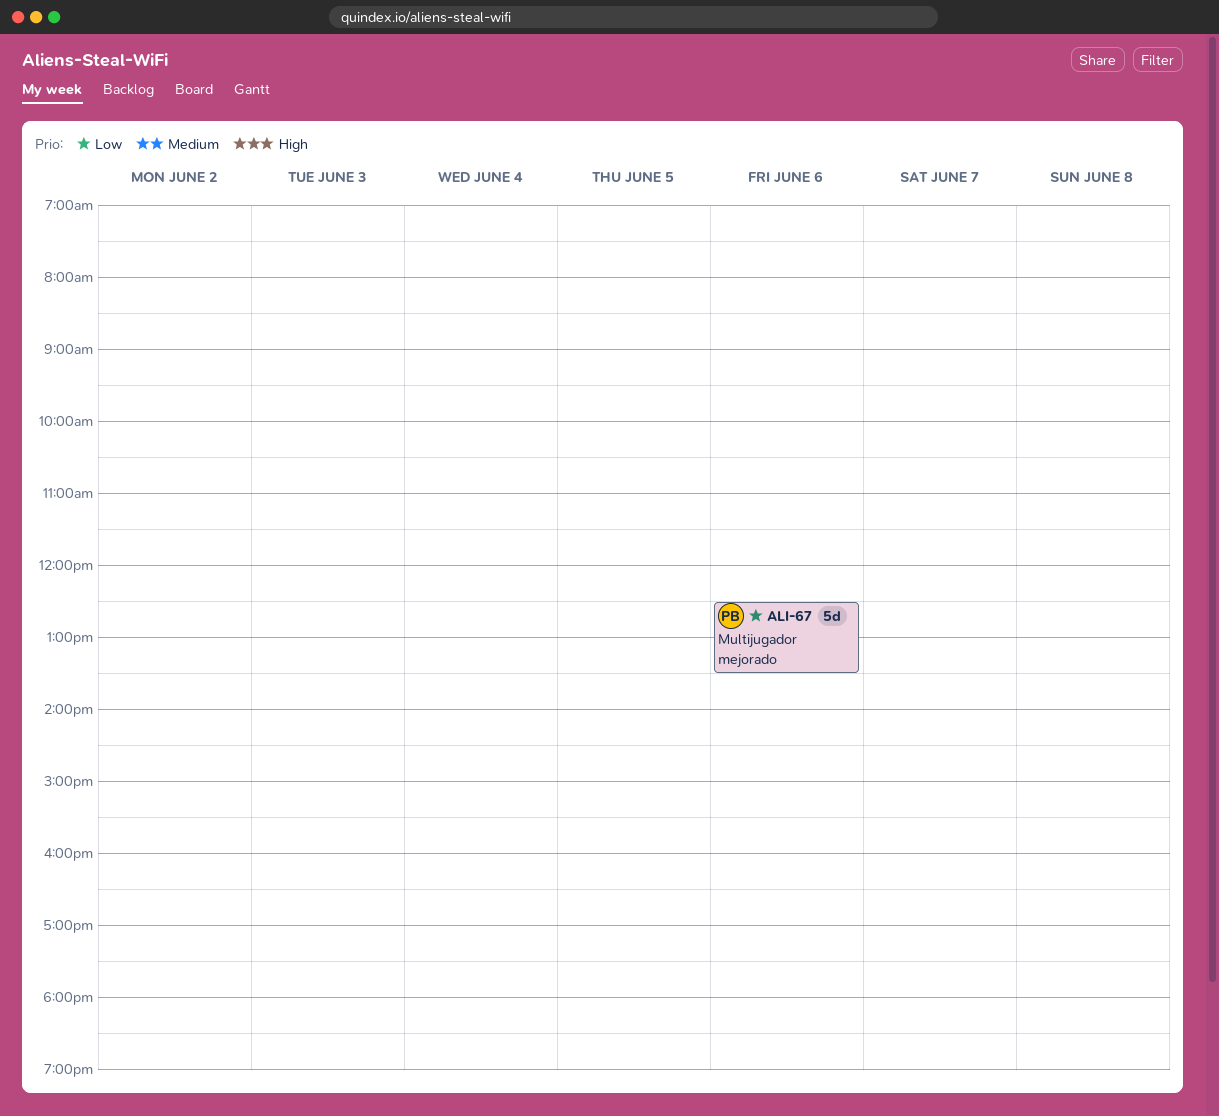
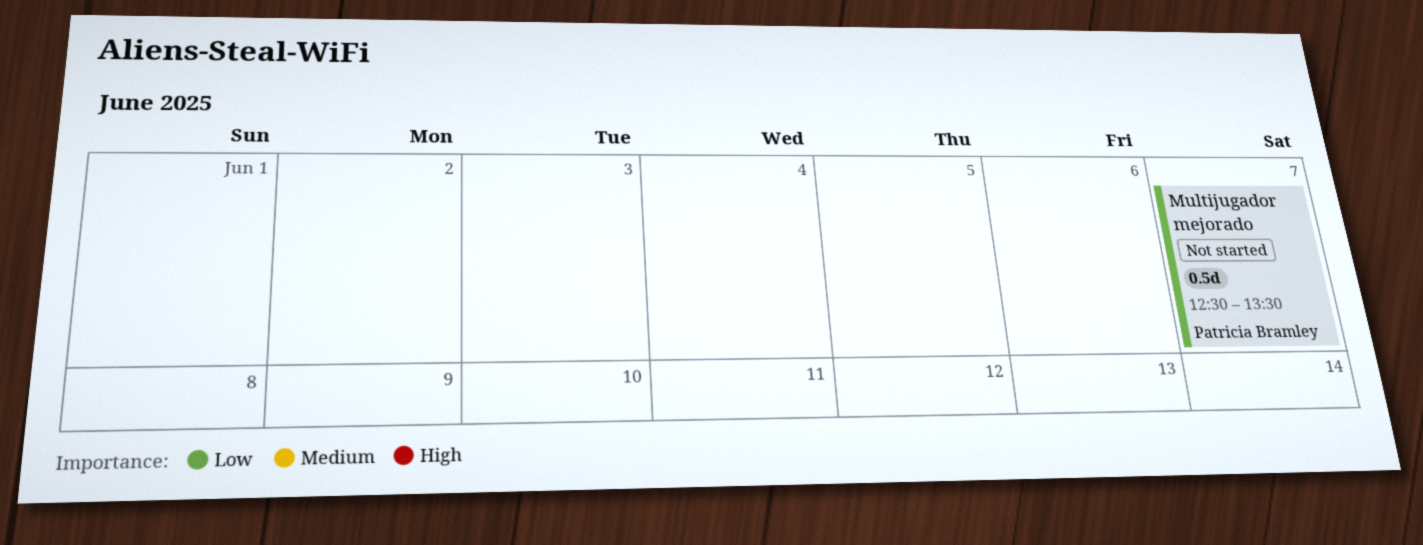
Multijugador mejorado, estimate: 5d -> 0.5d
Multijugador mejorado, day: Jun 6 -> Jun 7

